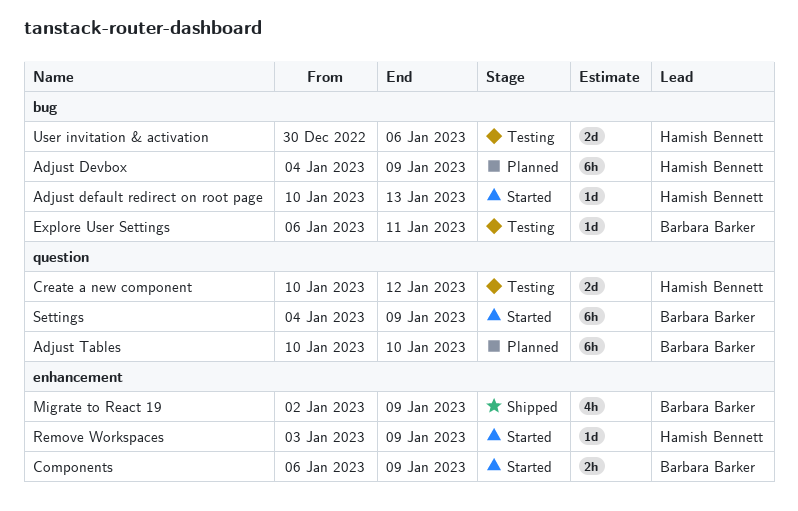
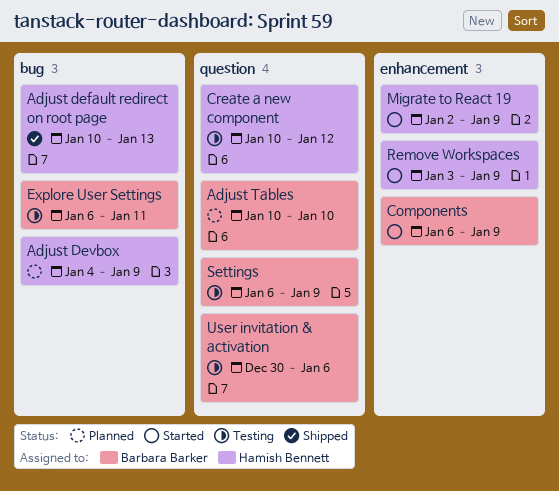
Adjust default redirect on root page, status: Started -> Shipped
Migrate to React 19, status: Shipped -> Started
Migrate to React 19, owner: Barbara Barker -> Hamish Bennett
Settings, status: Started -> Testing
Settings, start: Jan 4 -> Jan 6
User invitation & activation, owner: Hamish Bennett -> Barbara Barker
User invitation & activation, label: bug -> question

